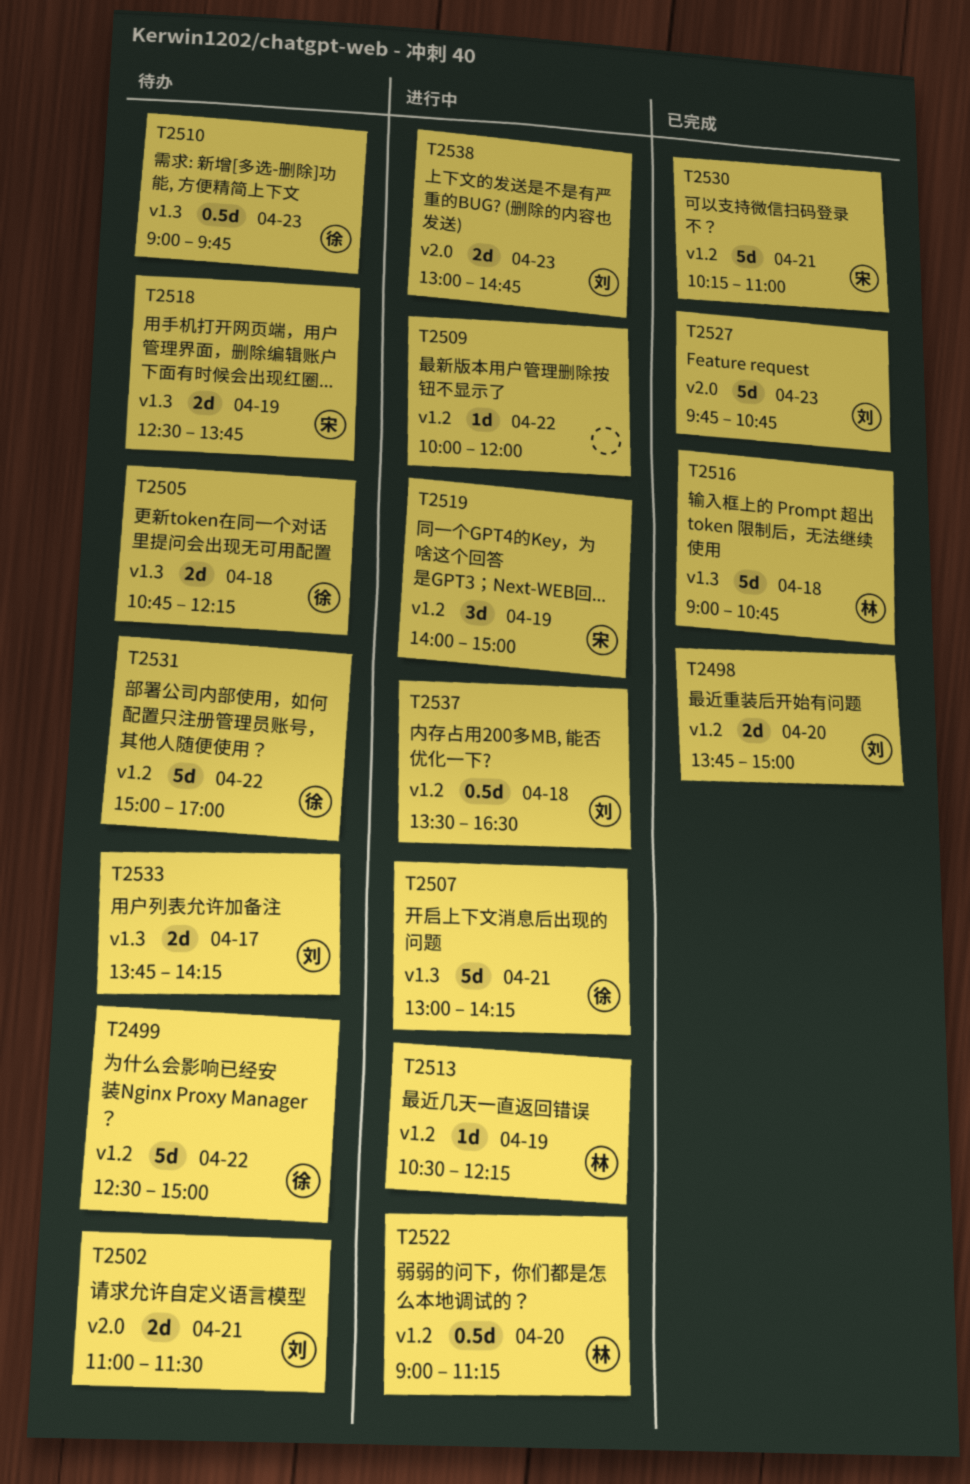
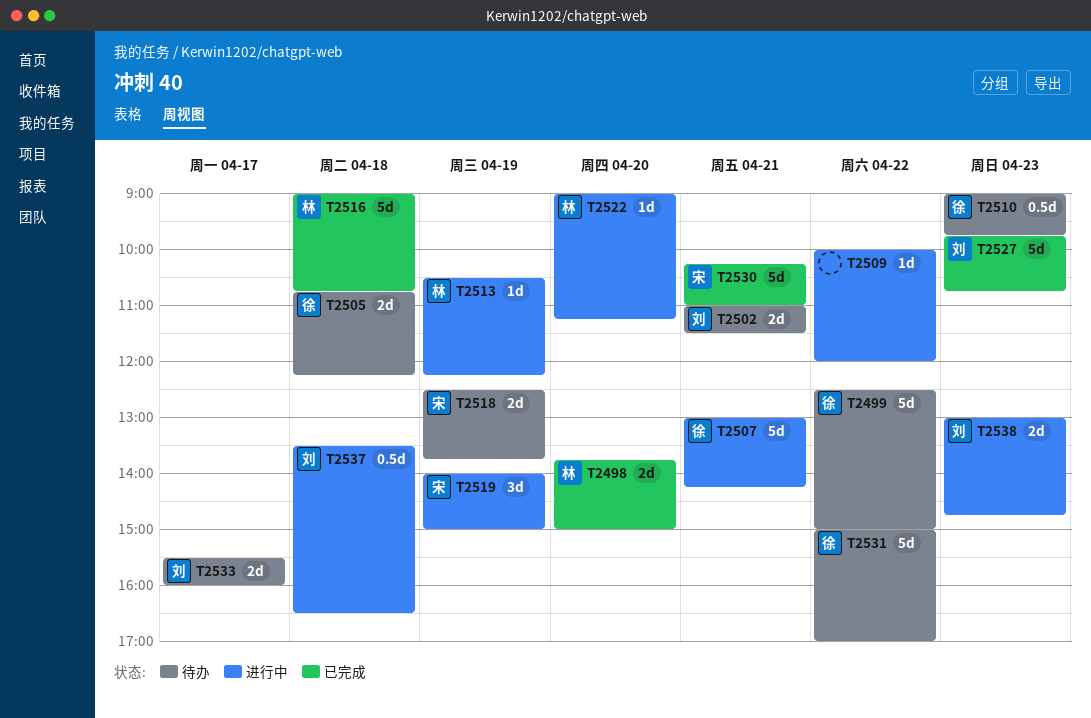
T2498, owner: 刘 -> 林
T2522, estimate: 0.5d -> 1d
T2533, begins: 13:45 -> 15:30
T2533, ends: 14:15 -> 16:00

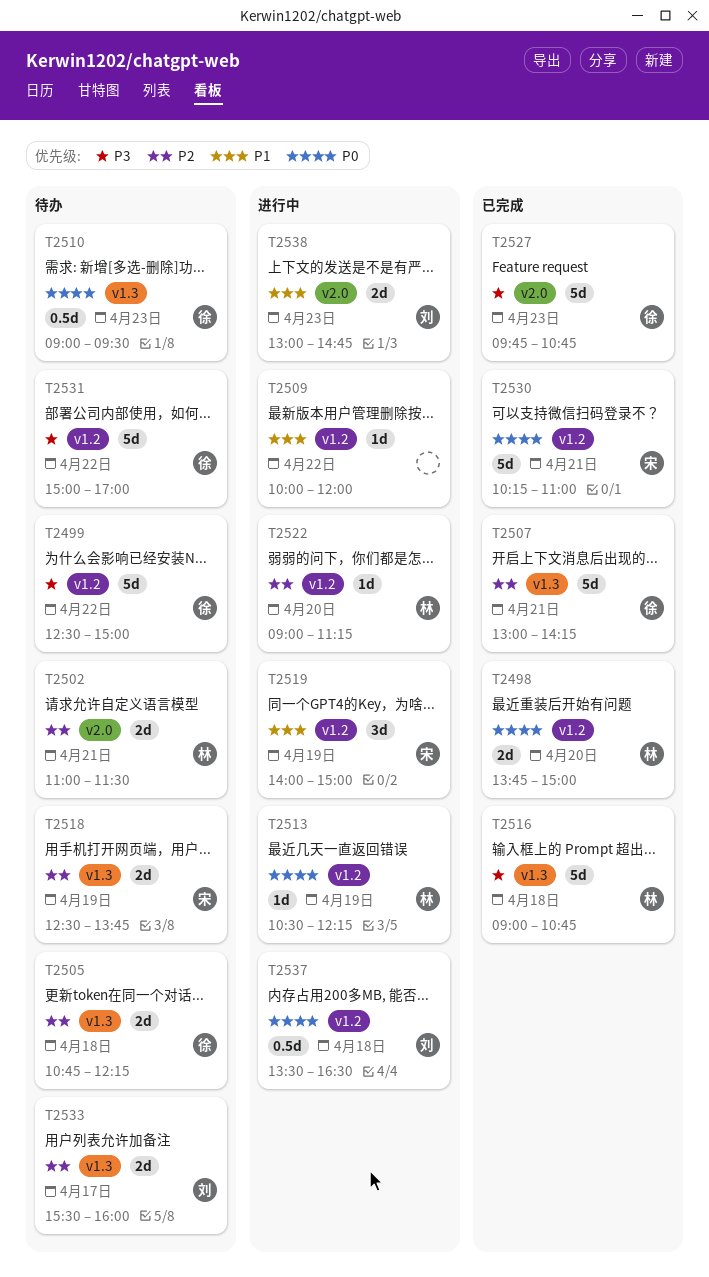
T2502, owner: 刘 -> 林
T2507, status: 进行中 -> 已完成
T2510, ends: 09:45 -> 09:30
T2527, owner: 刘 -> 徐

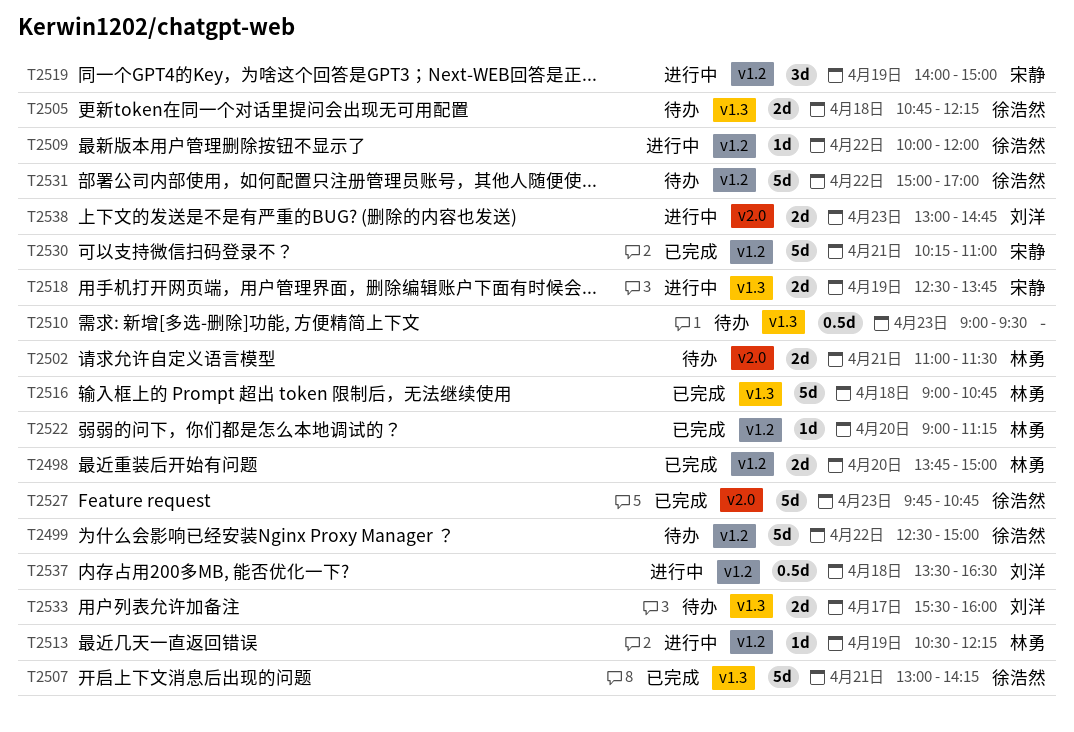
T2509, owner: none -> 徐浩然
T2510, owner: 徐浩然 -> none
T2518, status: 待办 -> 进行中
T2522, status: 进行中 -> 已完成

